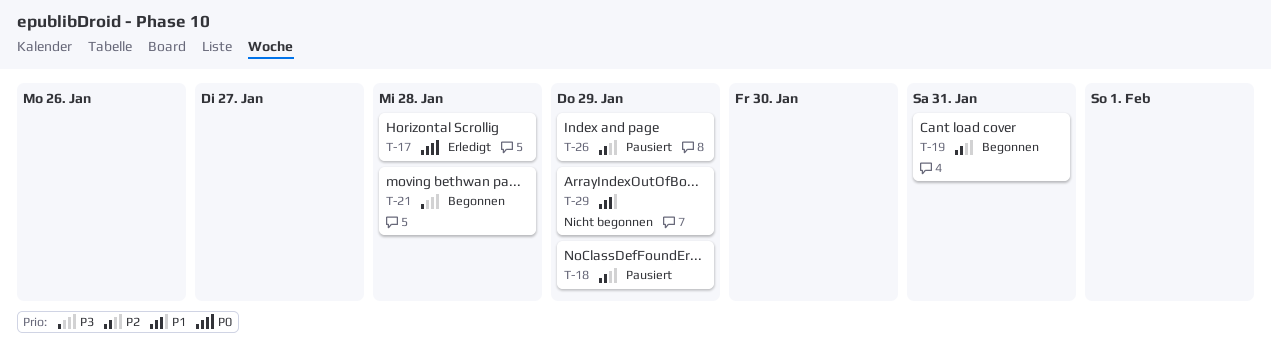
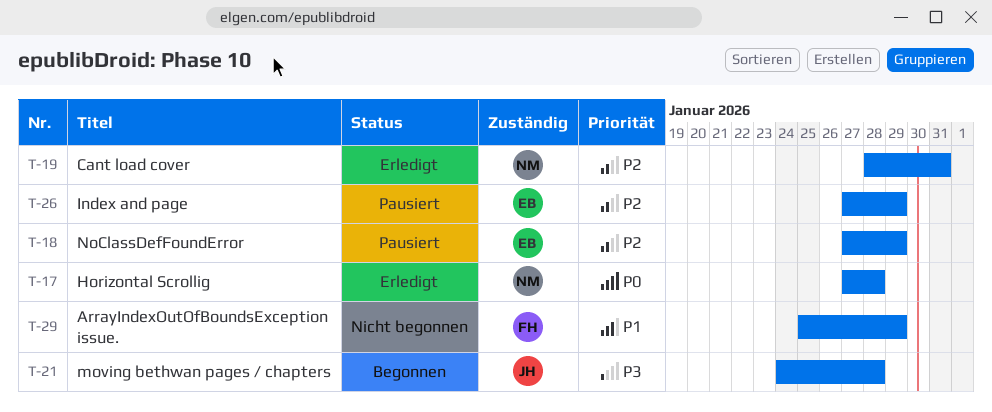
T-19, status: Begonnen -> Erledigt

